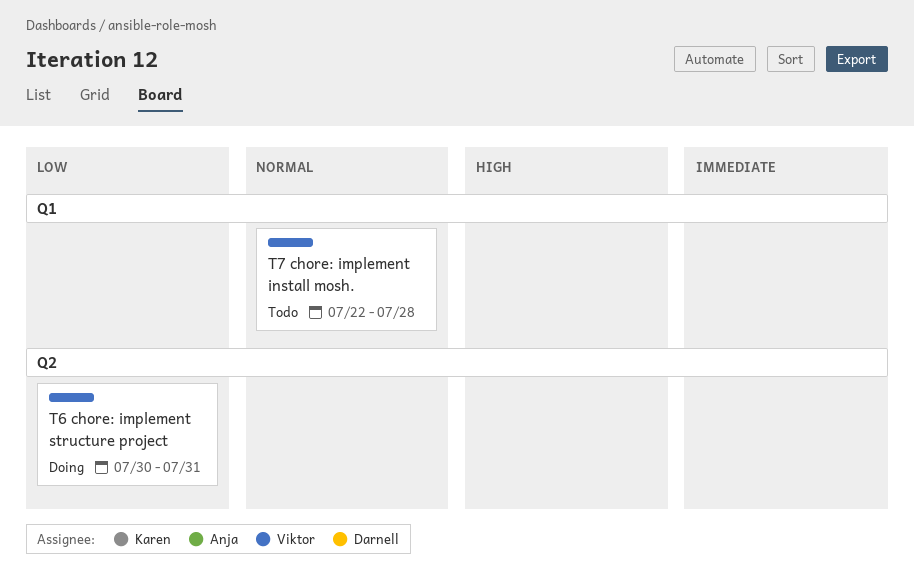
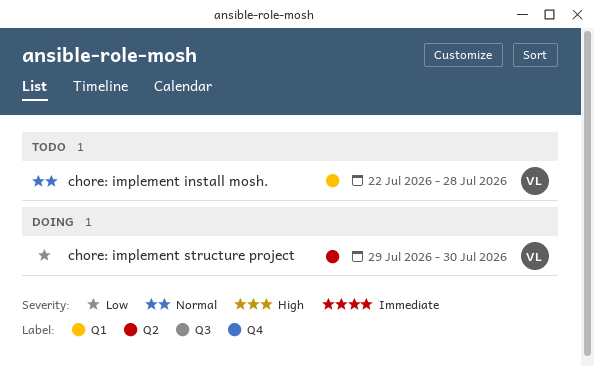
chore: implement structure project, start: Jul 30 -> Jul 29
chore: implement structure project, due: Jul 31 -> Jul 30

